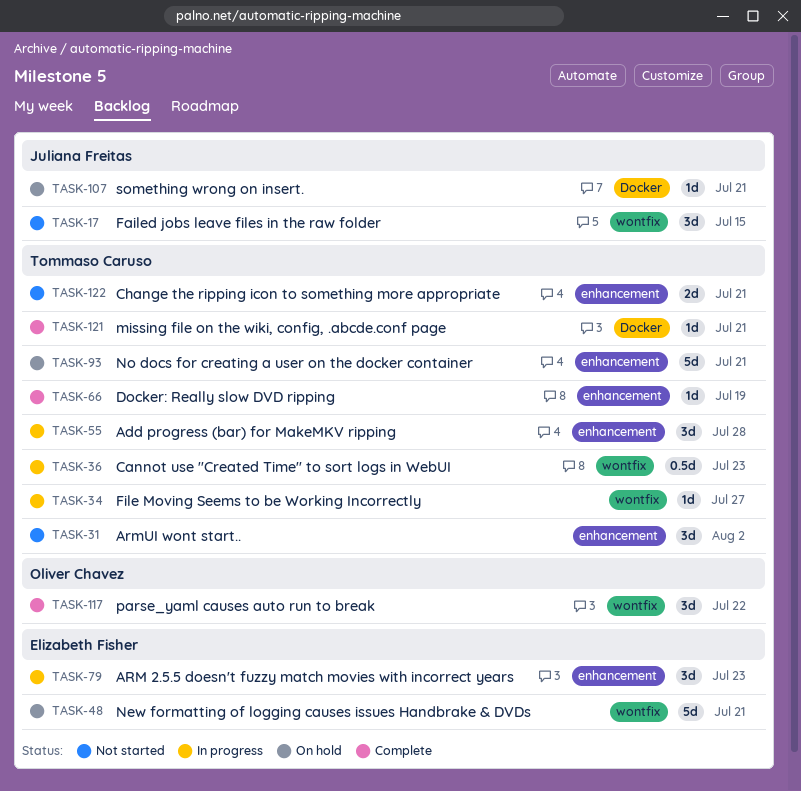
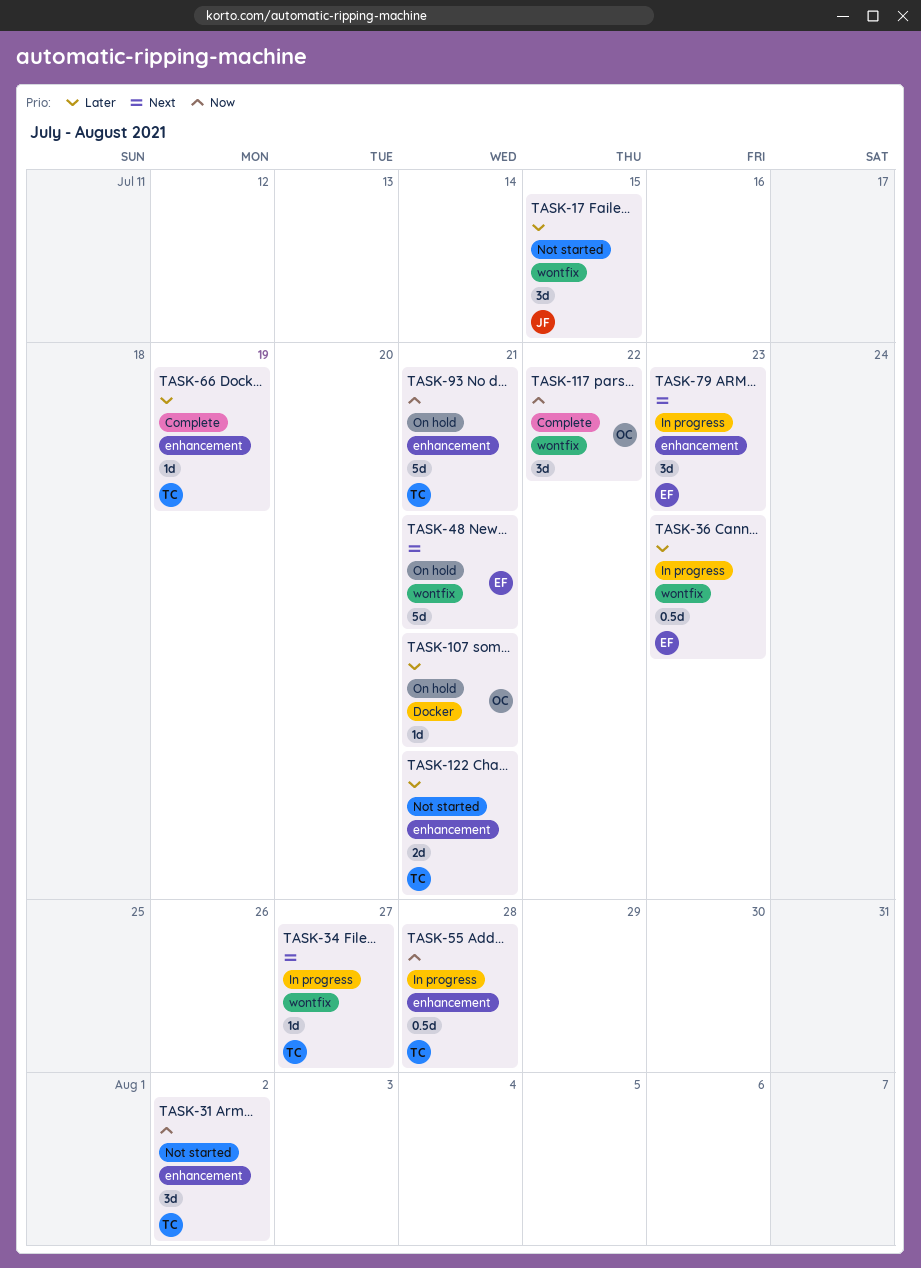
TASK-36, owner: Tommaso Caruso -> Elizabeth Fisher
TASK-55, estimate: 3d -> 0.5d
TASK-107, owner: Juliana Freitas -> Oliver Chavez
TASK-121: present -> none

